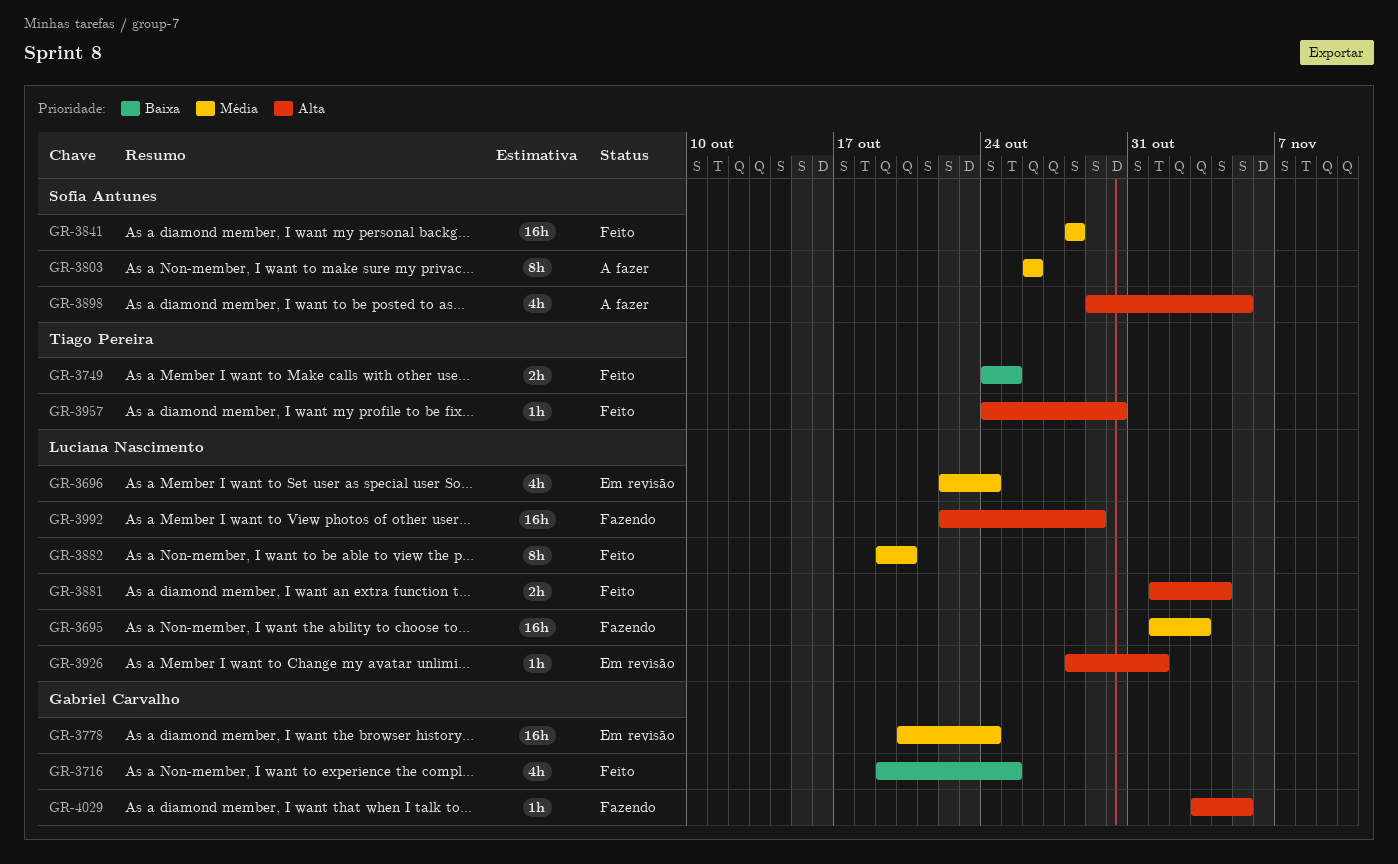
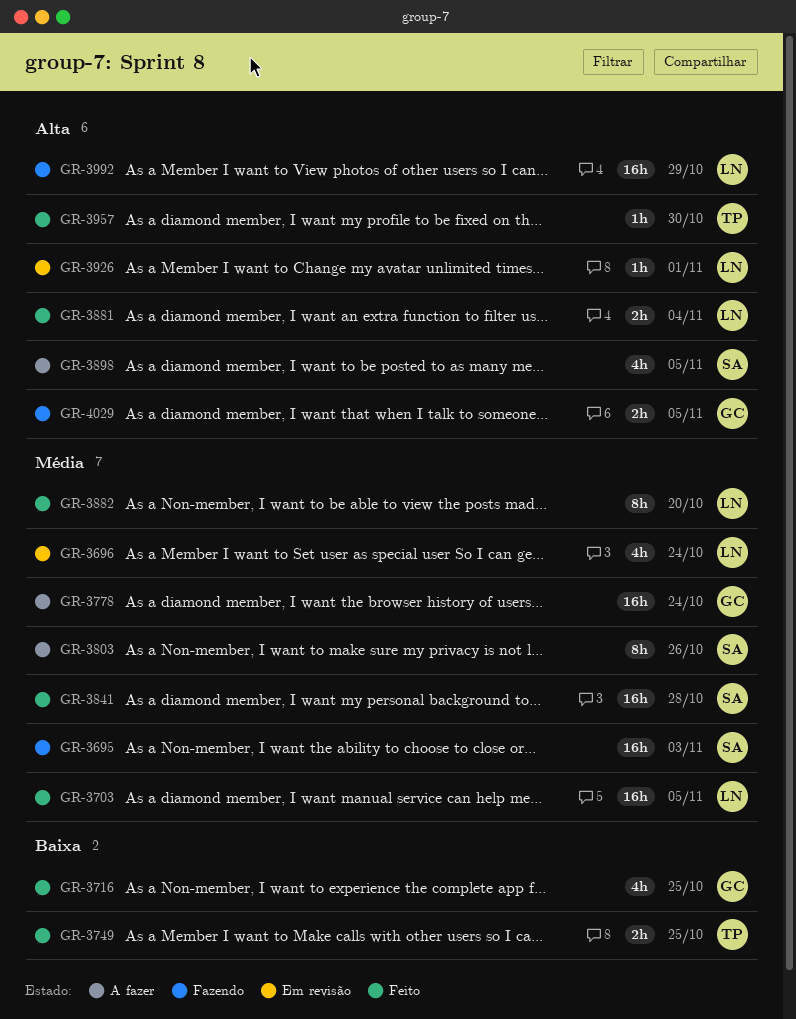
GR-3695, owner: Luciana Nascimento -> Sofia Antunes
GR-3703: none -> present
GR-3778, status: Em revisão -> A fazer
GR-4029, estimate: 1h -> 2h

